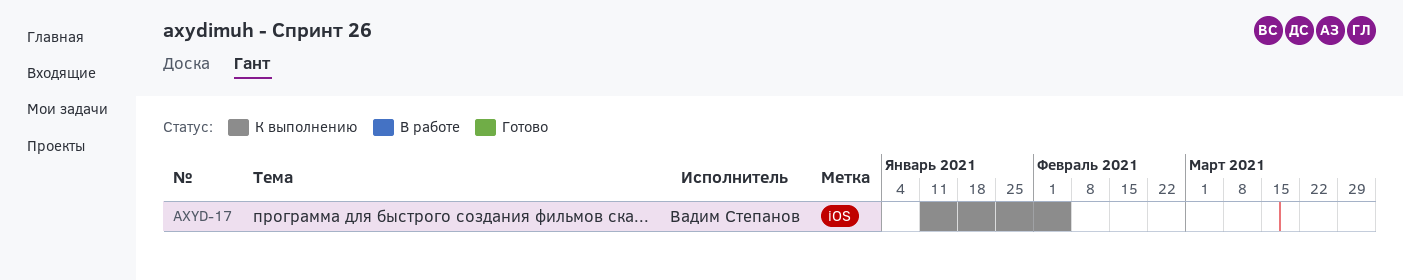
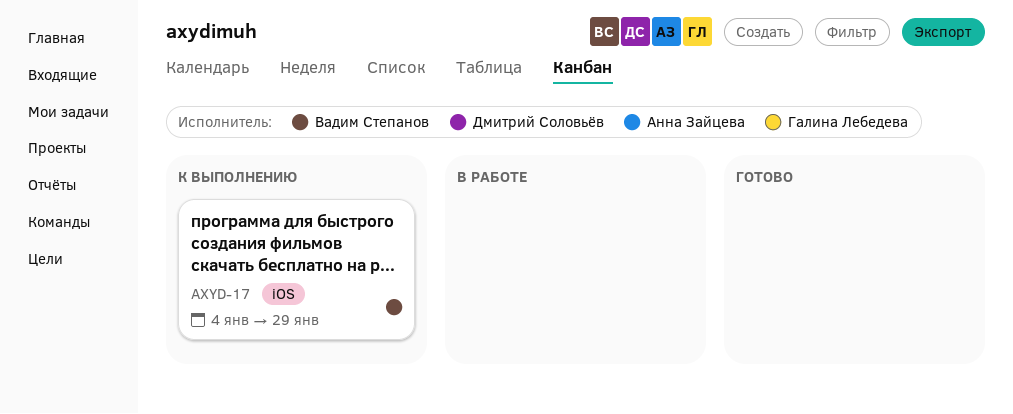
AXYD-17, start: Jan 11 -> Jan 4
AXYD-17, due: Feb 5 -> Jan 29

